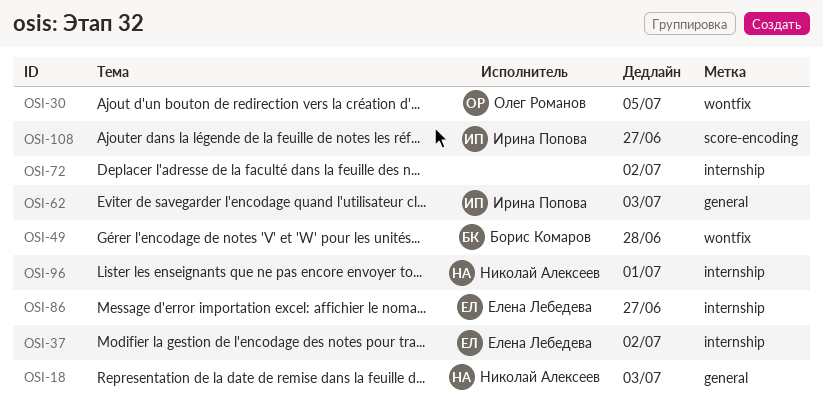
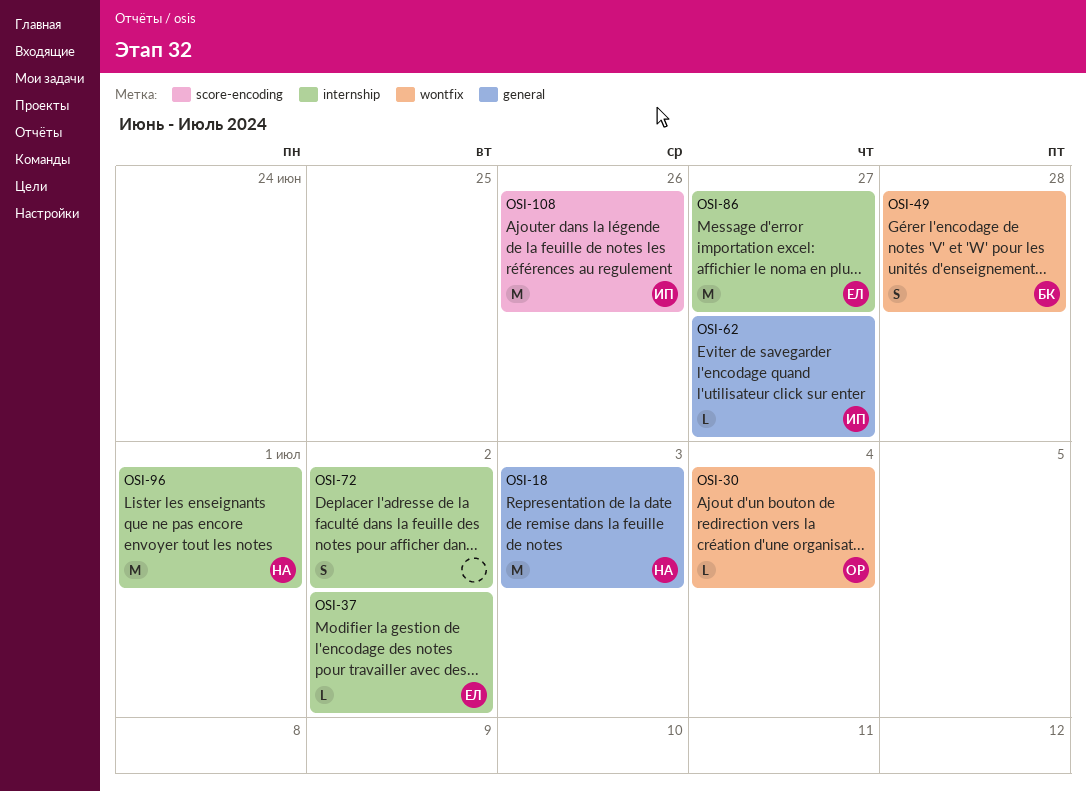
OSI-30, due: Jul 5 -> Jul 4
OSI-62, due: Jul 3 -> Jun 27
OSI-108, due: Jun 27 -> Jun 26

